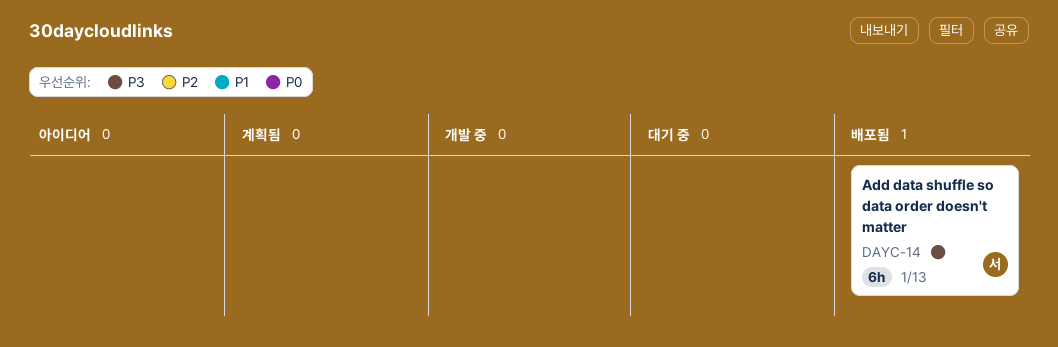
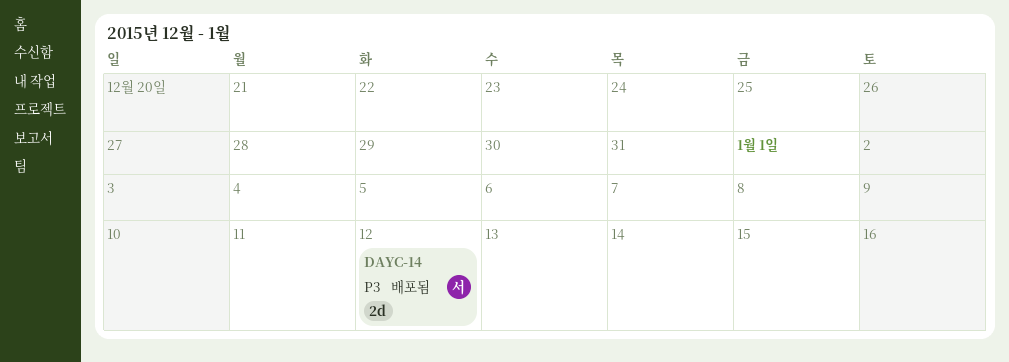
DAYC-14, estimate: 6h -> 2d
DAYC-14, due: Jan 13 -> Jan 12

